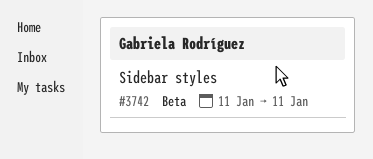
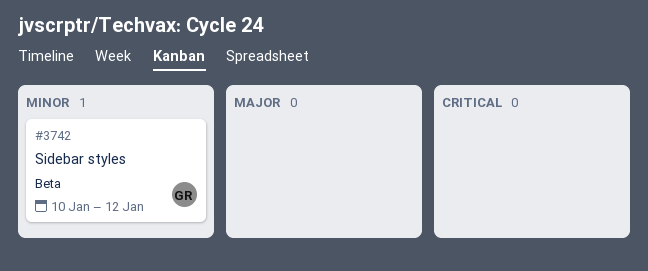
#3742, start: Jan 11 -> Jan 10
#3742, due: Jan 11 -> Jan 12

